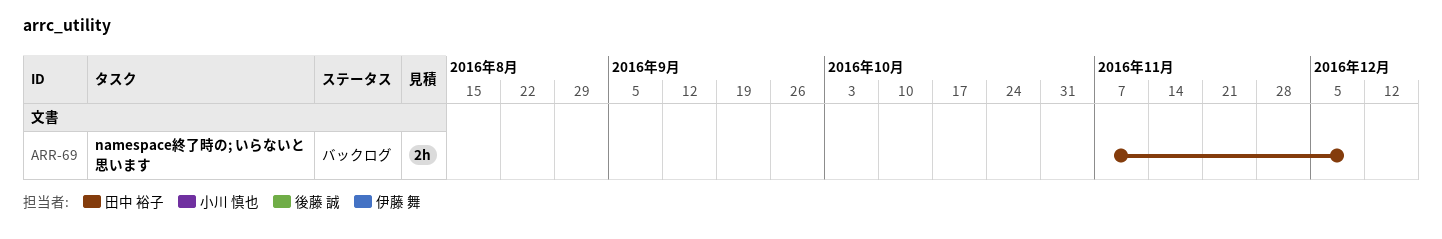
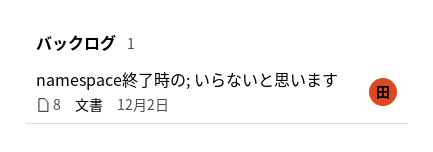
namespace終了時の; いらないと思います, due: Dec 9 -> Dec 2

